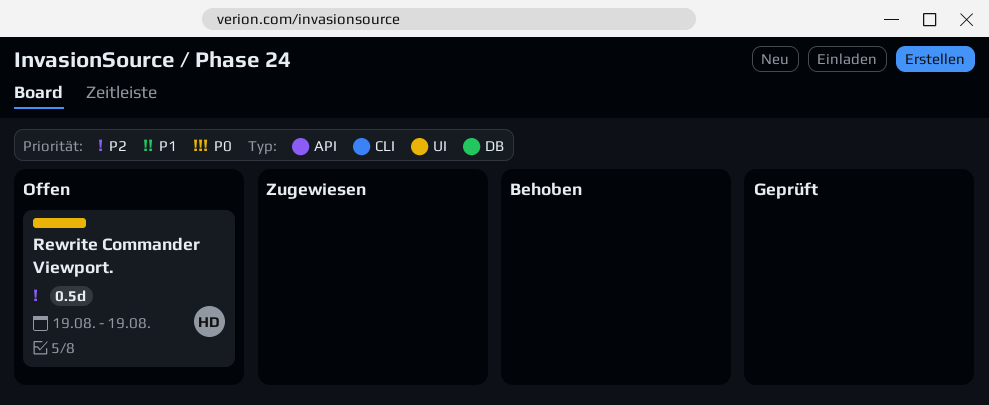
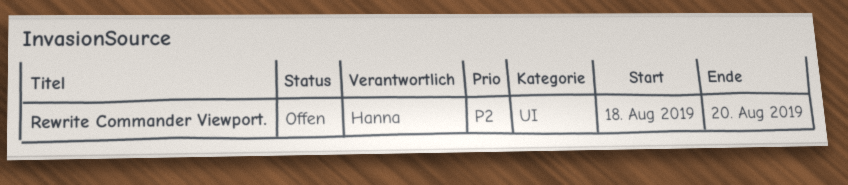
Rewrite Commander Viewport., start: Aug 19 -> Aug 18
Rewrite Commander Viewport., due: Aug 19 -> Aug 20

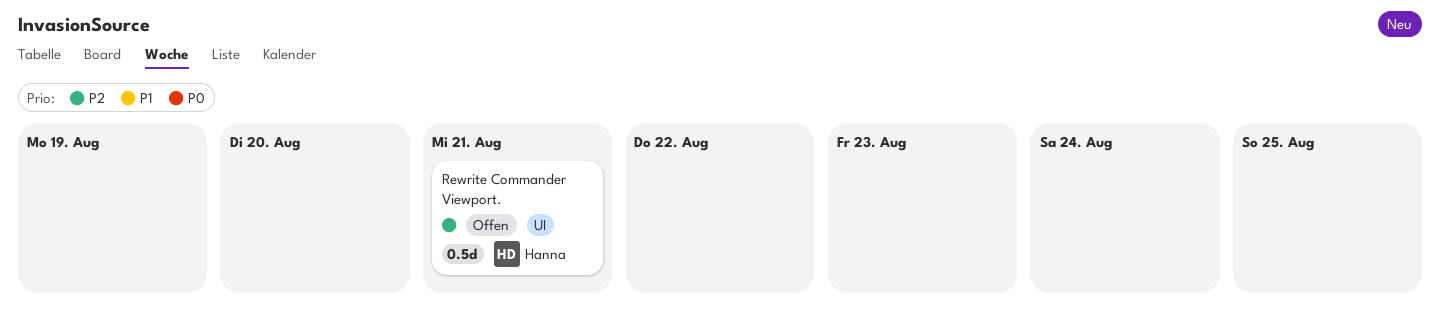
Rewrite Commander Viewport., due: Aug 20 -> Aug 21

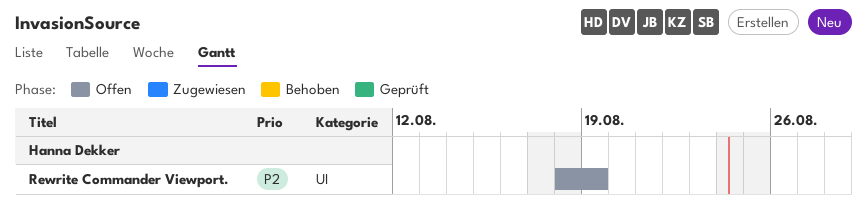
Rewrite Commander Viewport., due: Aug 21 -> Aug 19

